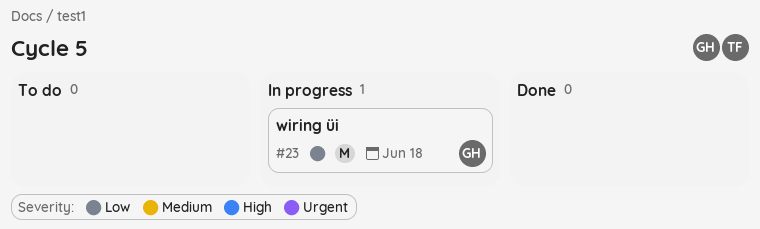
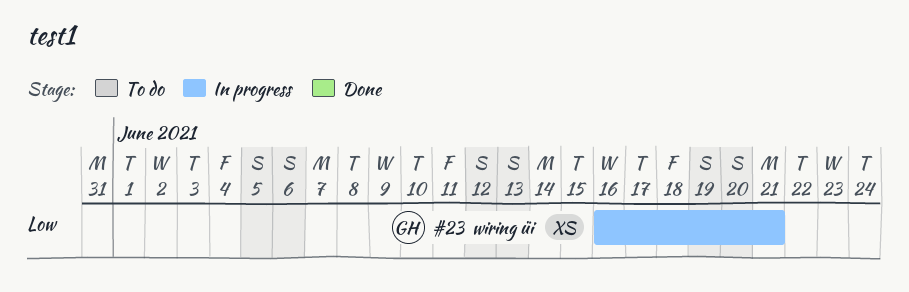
#23, estimate: M -> XS
#23, due: Jun 18 -> Jun 21

